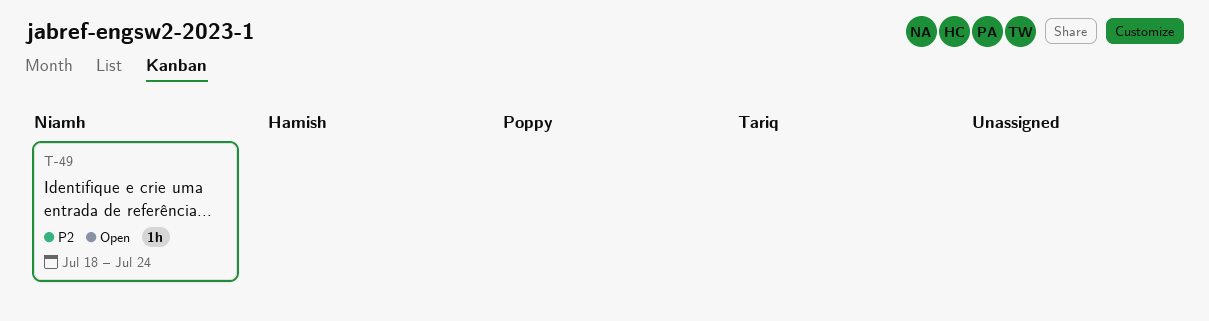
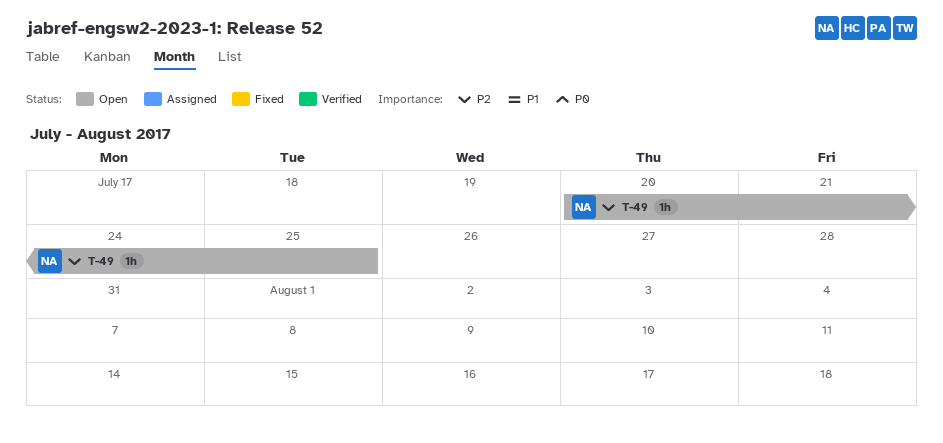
T-49, start: Jul 18 -> Jul 20
T-49, due: Jul 24 -> Jul 25

